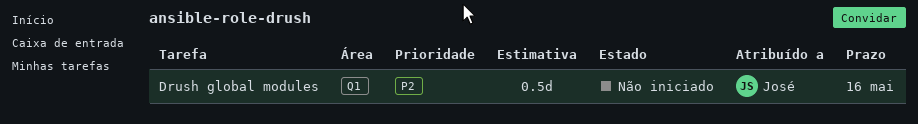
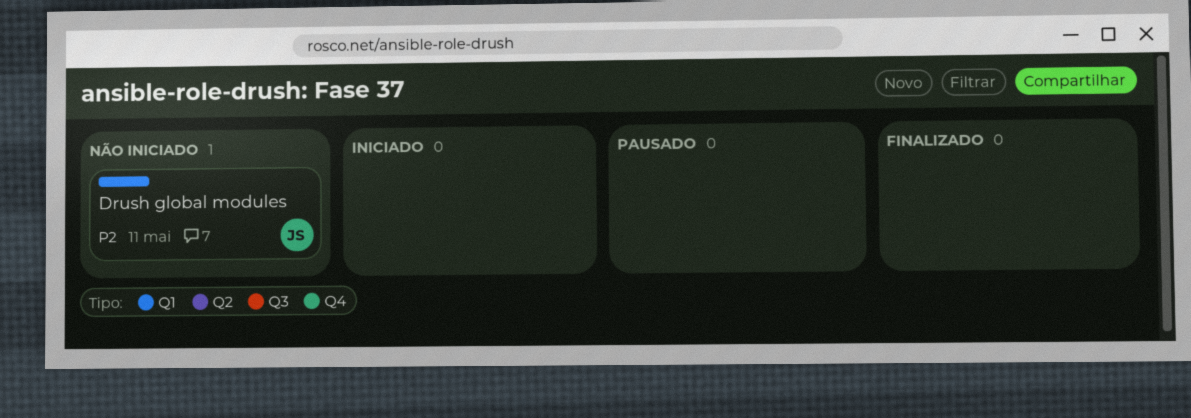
Drush global modules, due: May 16 -> May 11

